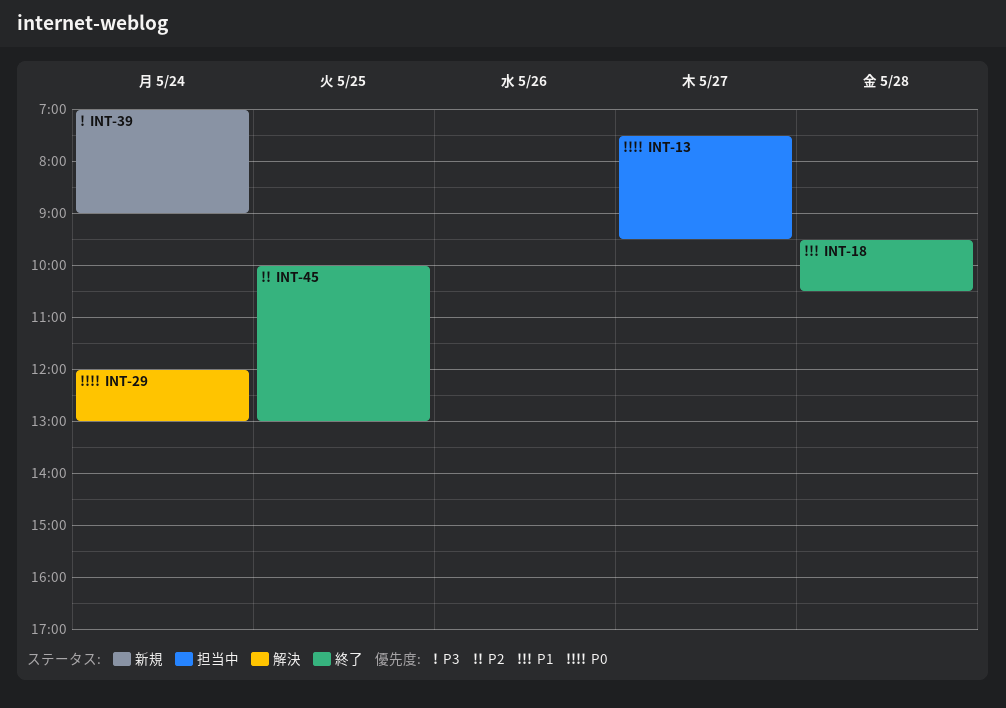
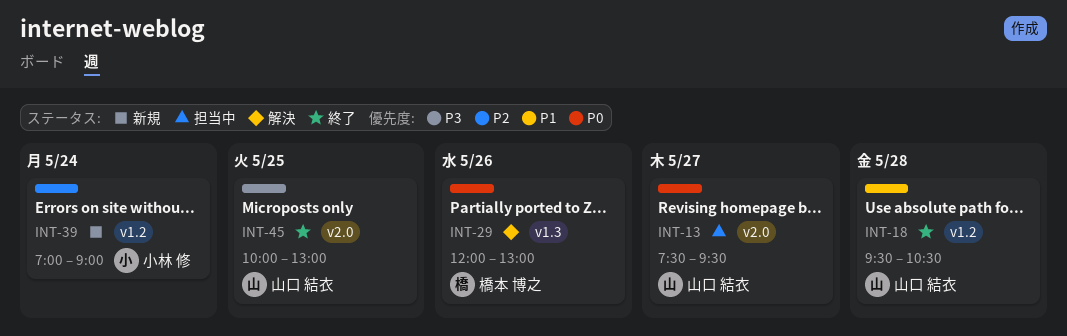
INT-29, day: May 24 -> May 26
INT-39, priority: P3 -> P2
INT-45, priority: P2 -> P3

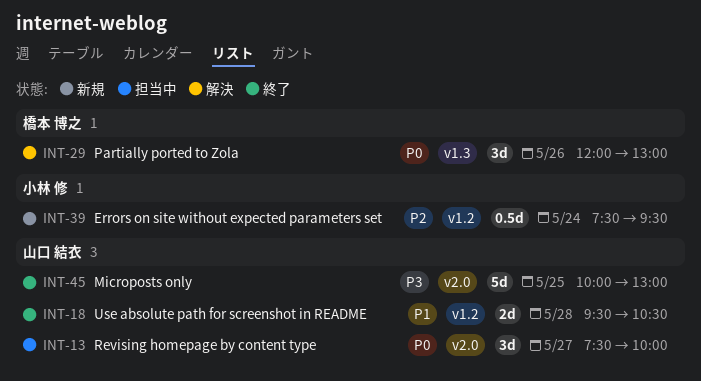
INT-13, ends: 09:30 -> 10:00
INT-39, begins: 07:00 -> 07:30
INT-39, ends: 09:00 -> 09:30

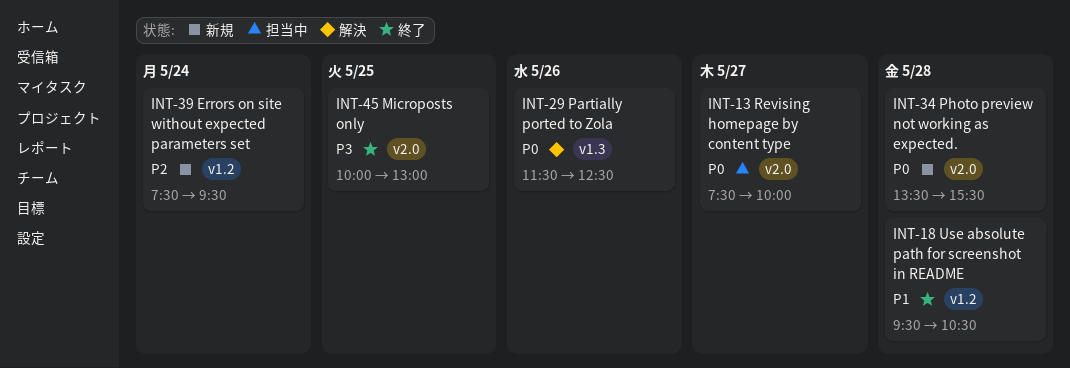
INT-29, begins: 12:00 -> 11:30
INT-29, ends: 13:00 -> 12:30
INT-34: none -> present

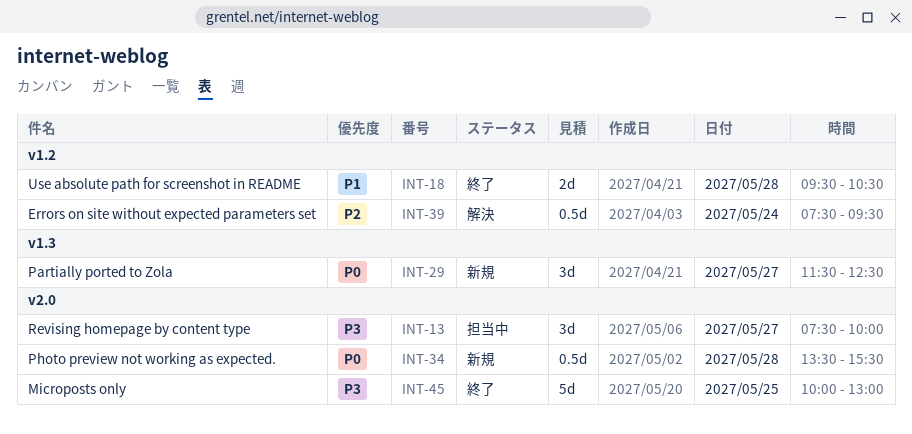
INT-13, priority: P0 -> P3
INT-29, status: 解決 -> 新規
INT-29, day: May 26 -> May 27
INT-39, status: 新規 -> 解決

